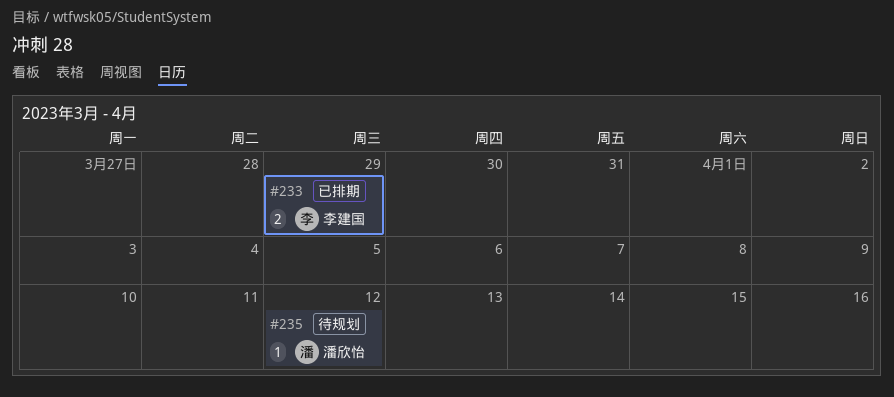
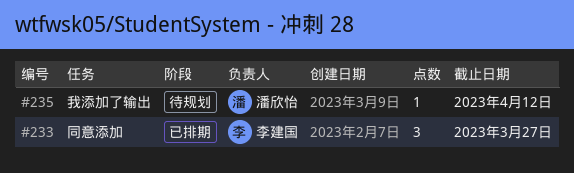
#233, estimate: 2 -> 3
#233, due: Mar 29 -> Mar 27

